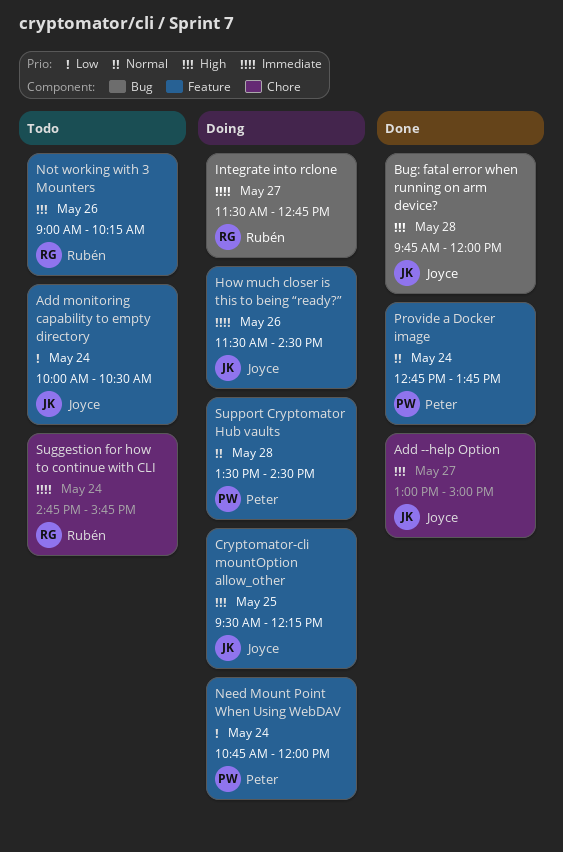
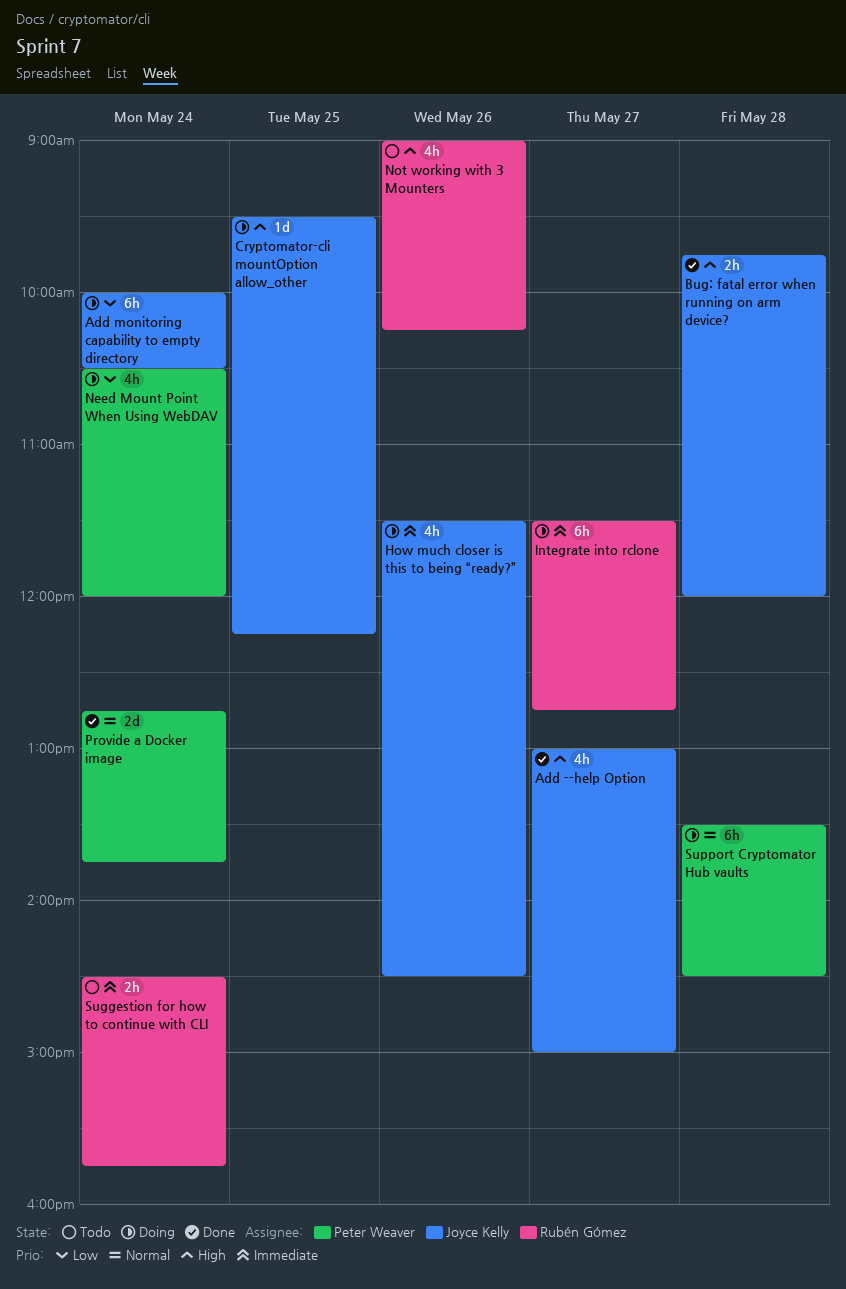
Add monitoring capability to empty directory, status: Todo -> Doing
Need Mount Point When Using WebDAV, begins: 10:45 -> 10:30
Suggestion for how to continue with CLI, begins: 14:45 -> 14:30

